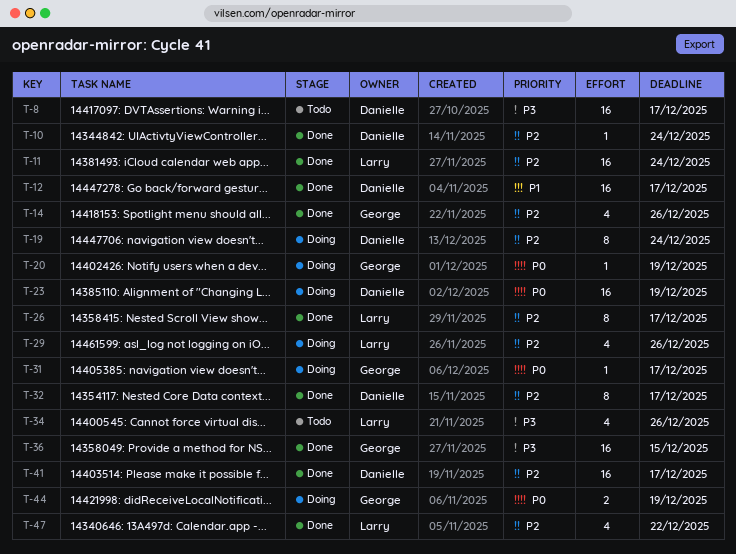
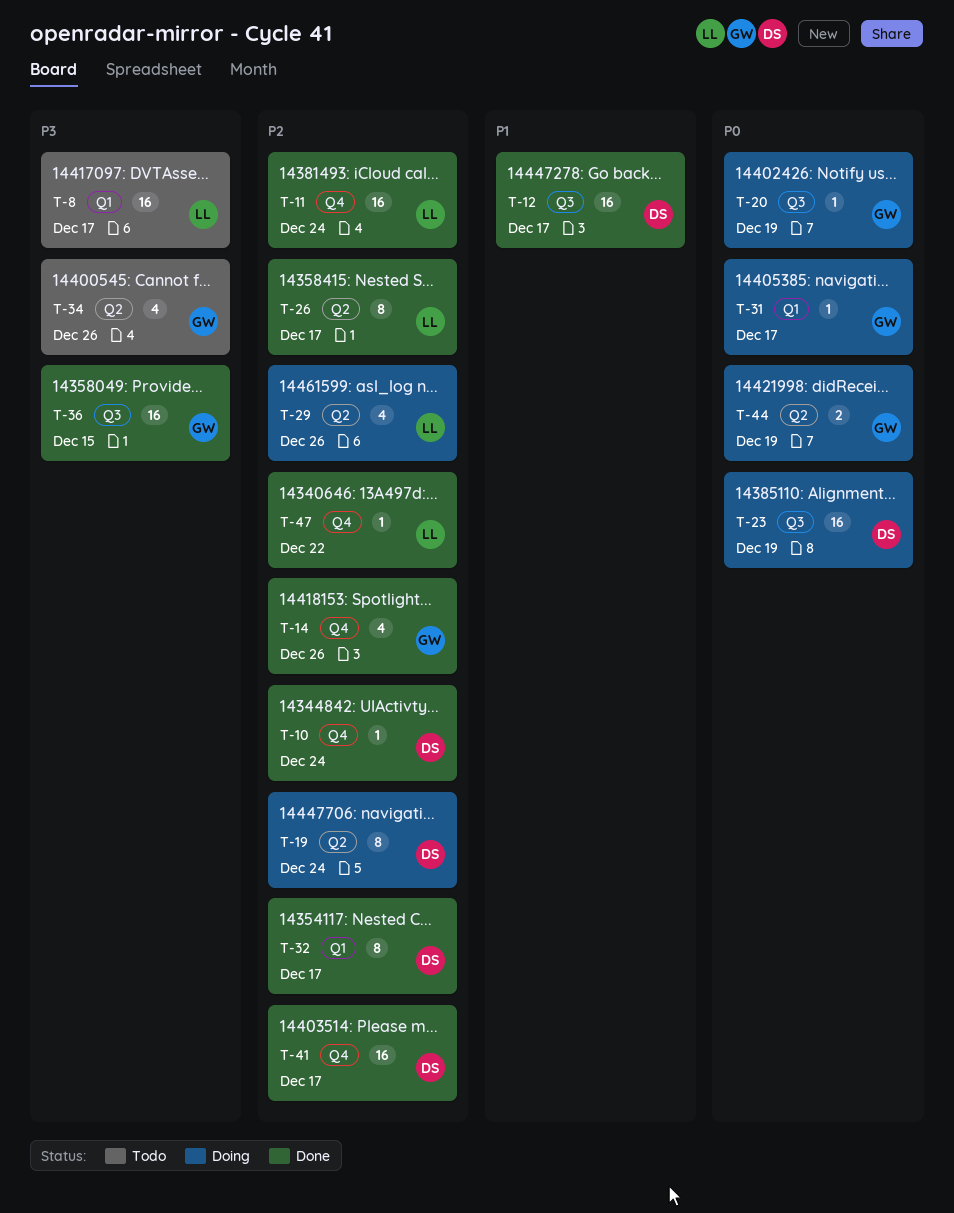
T-8, owner: Danielle -> Larry
T-34, owner: Larry -> George
T-47, estimate: 4 -> 1

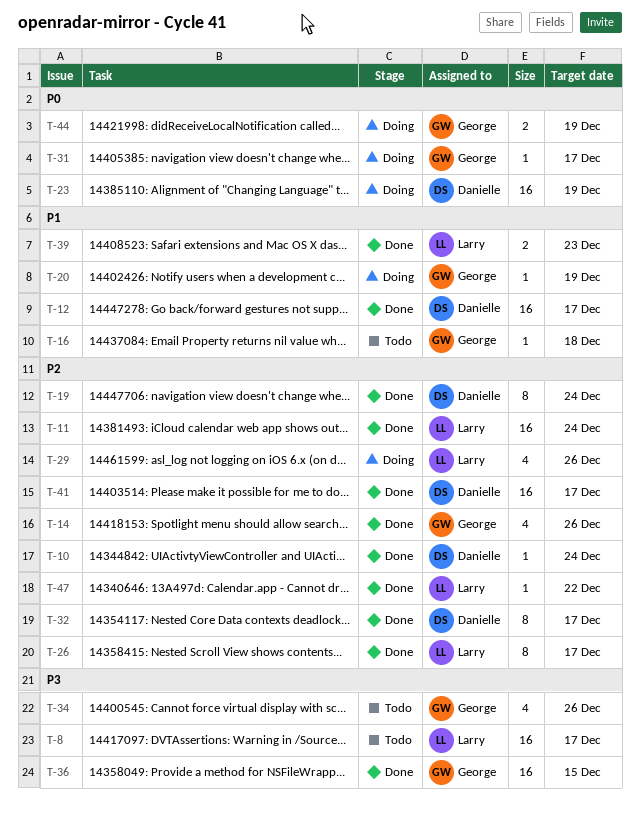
T-16: none -> present
T-19, status: Doing -> Done
T-20, priority: P0 -> P1
T-39: none -> present

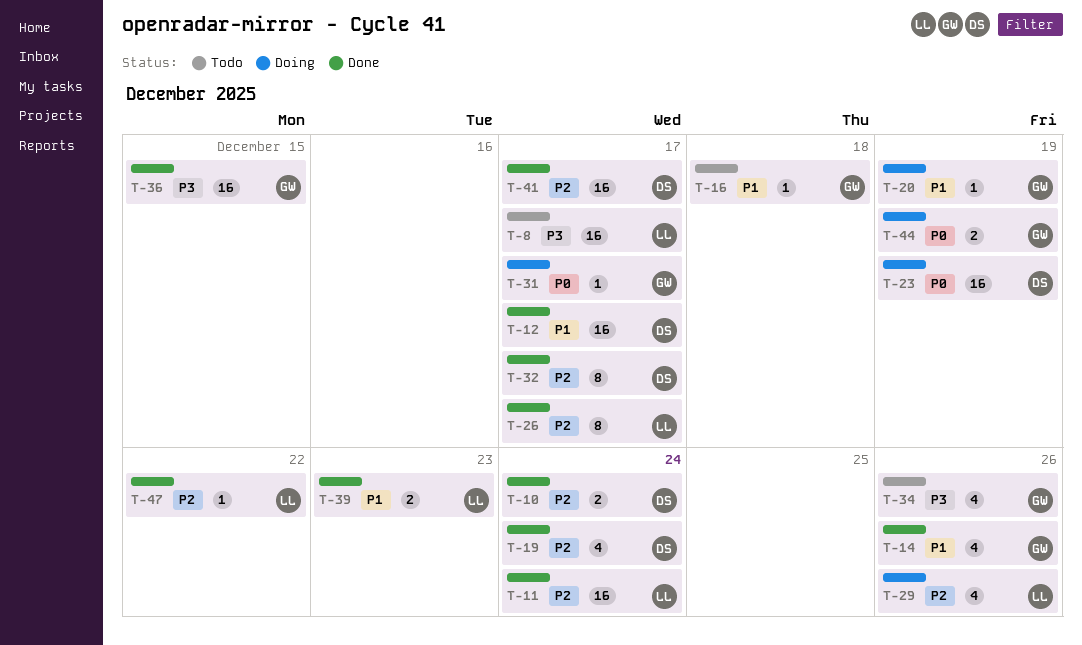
T-10, estimate: 1 -> 2
T-14, priority: P2 -> P1
T-19, estimate: 8 -> 4

